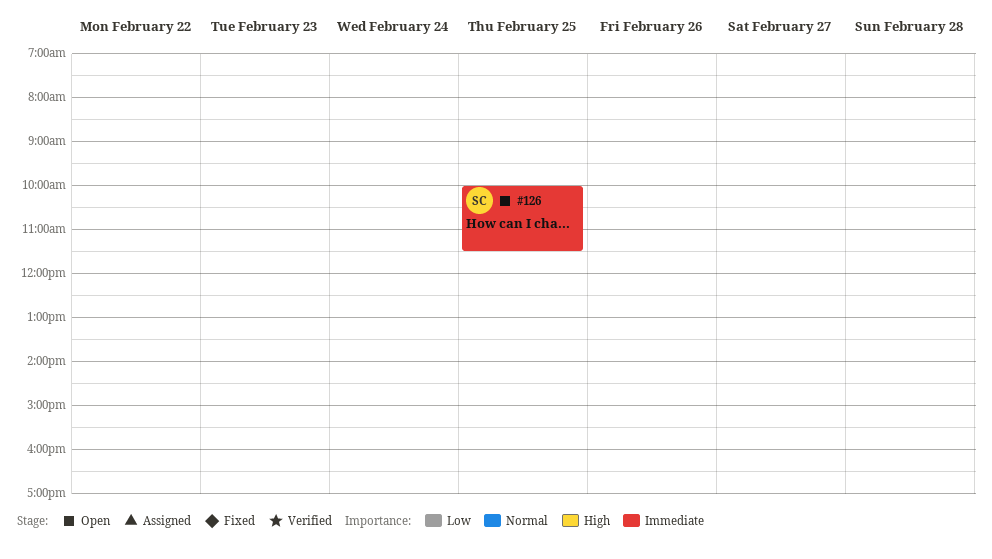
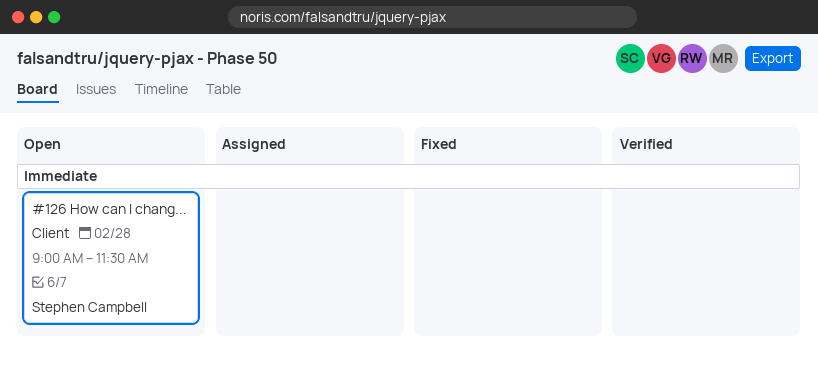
#126, day: Feb 25 -> Feb 28
#126, begins: 10:00 -> 09:00

